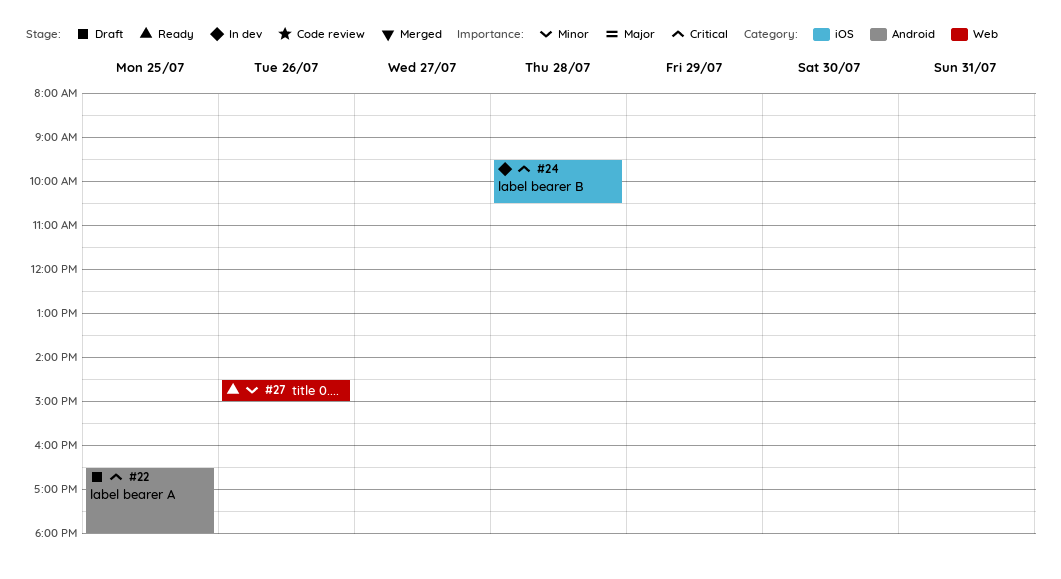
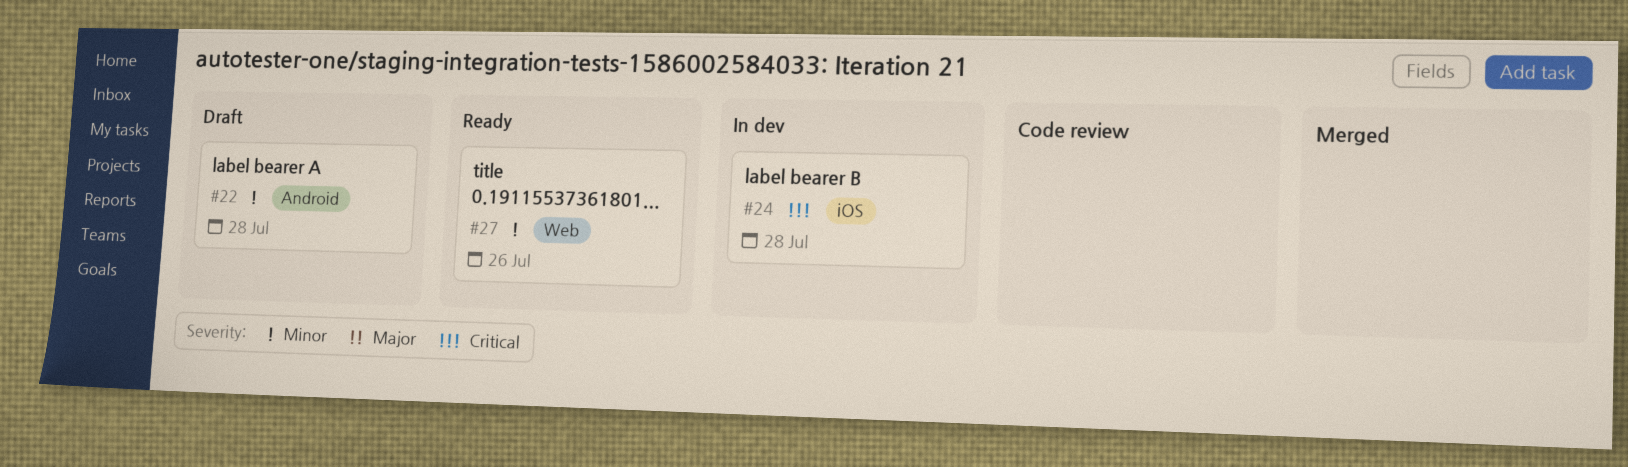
#22, priority: Critical -> Minor
#22, day: Jul 25 -> Jul 28

